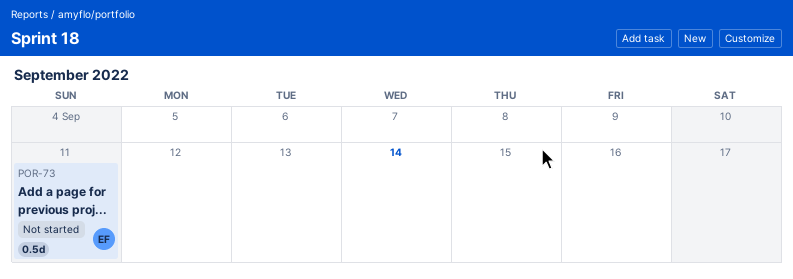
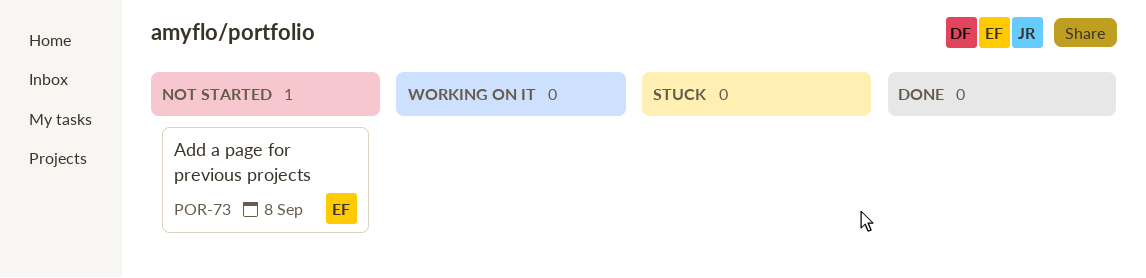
POR-73, due: Sep 11 -> Sep 8

